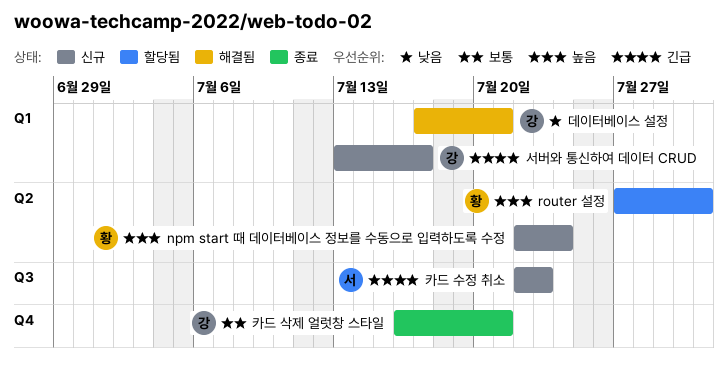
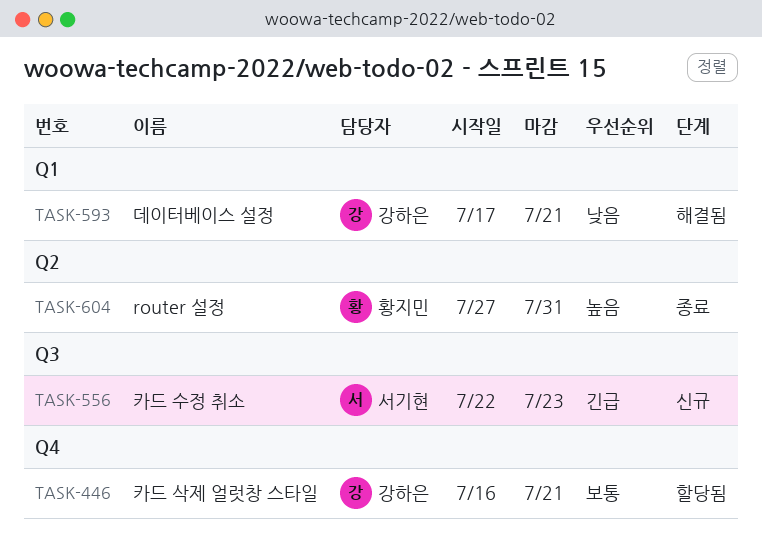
npm start 때 데이터베이스 정보를 수동으로 입력하도록 수정: present -> none
router 설정, status: 할당됨 -> 종료
서버와 통신하여 데이터 CRUD: present -> none
카드 삭제 얼럿창 스타일, status: 종료 -> 할당됨

